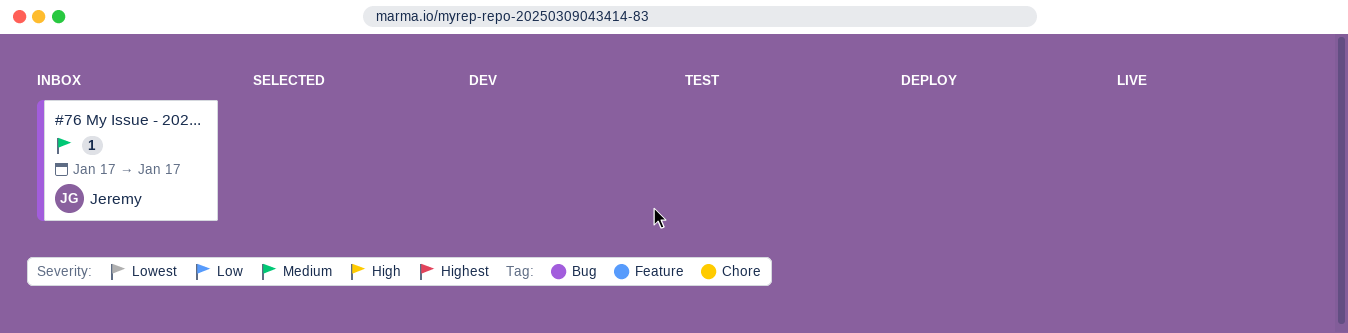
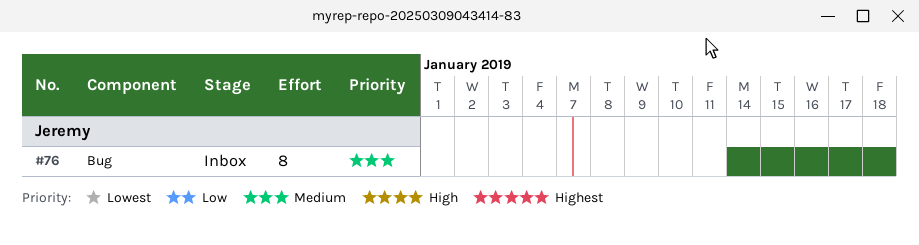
#76, estimate: 1 -> 8
#76, start: Jan 17 -> Jan 14
#76, due: Jan 17 -> Jan 18

